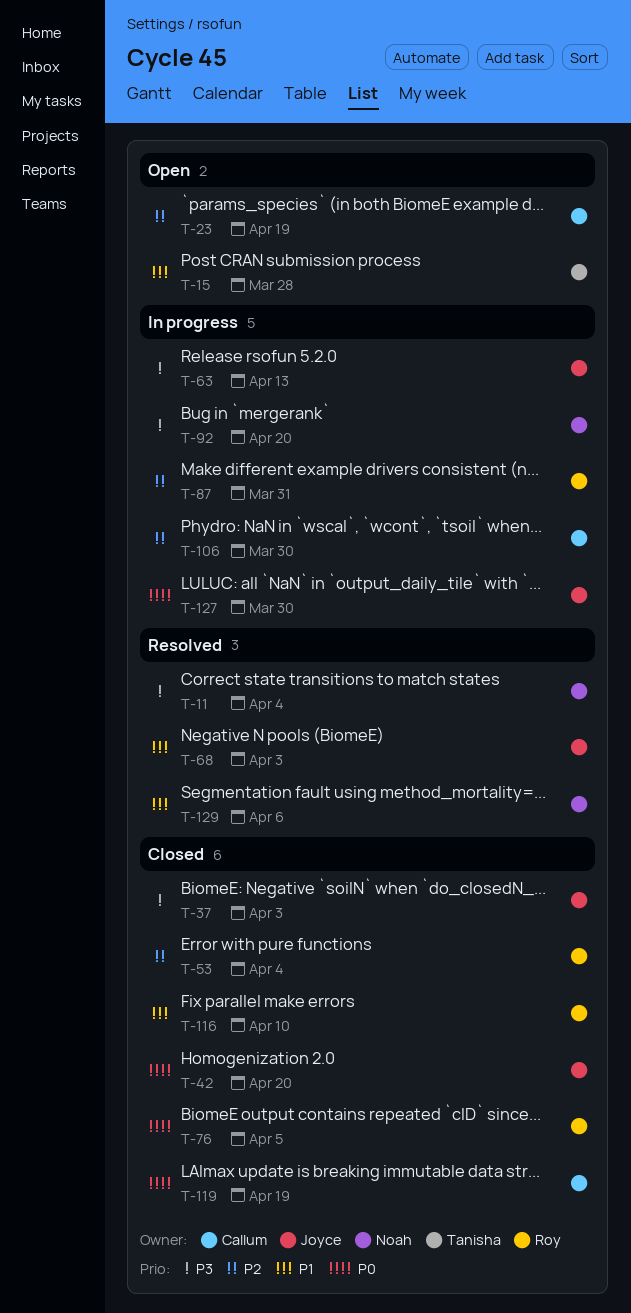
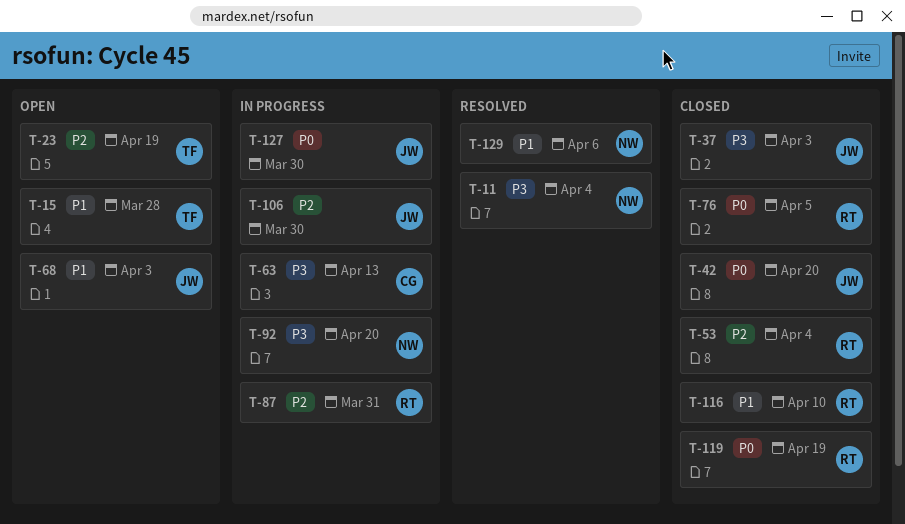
T-23, owner: Callum -> Tanisha
T-63, owner: Joyce -> Callum
T-68, status: Resolved -> Open
T-106, owner: Callum -> Joyce
T-119, owner: Callum -> Roy

